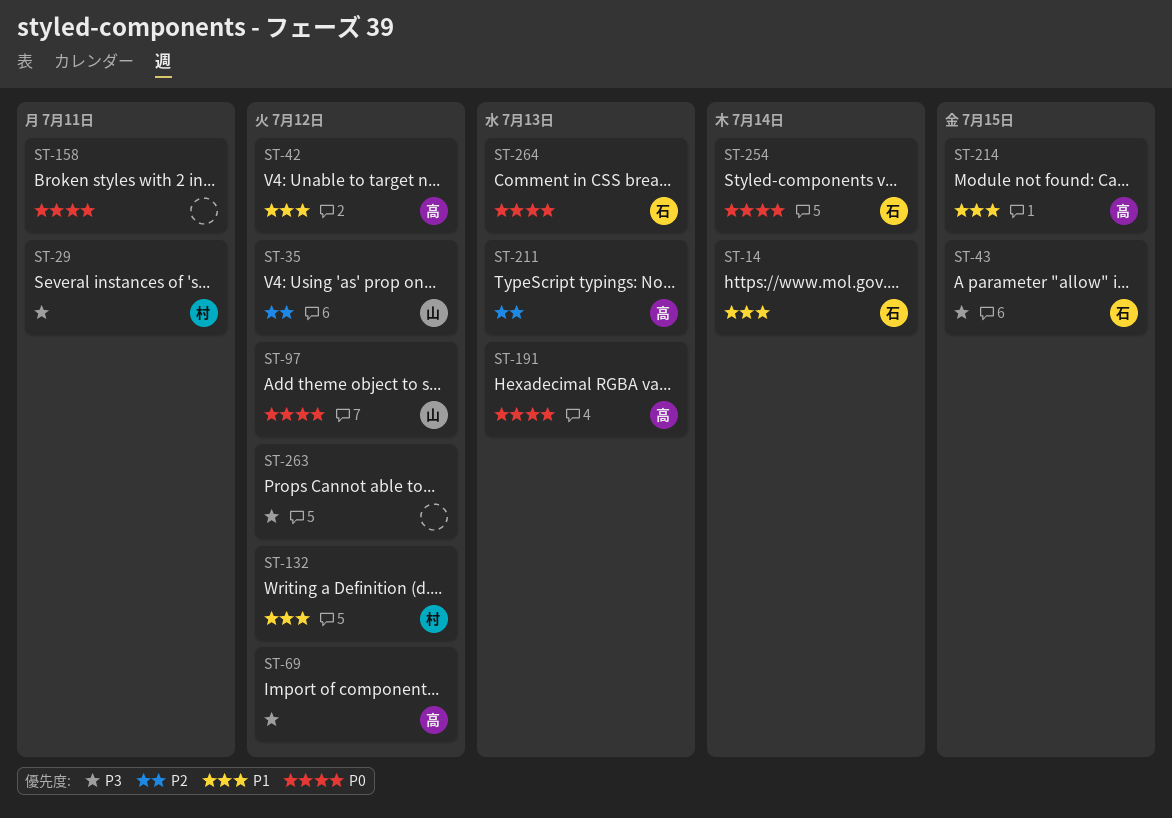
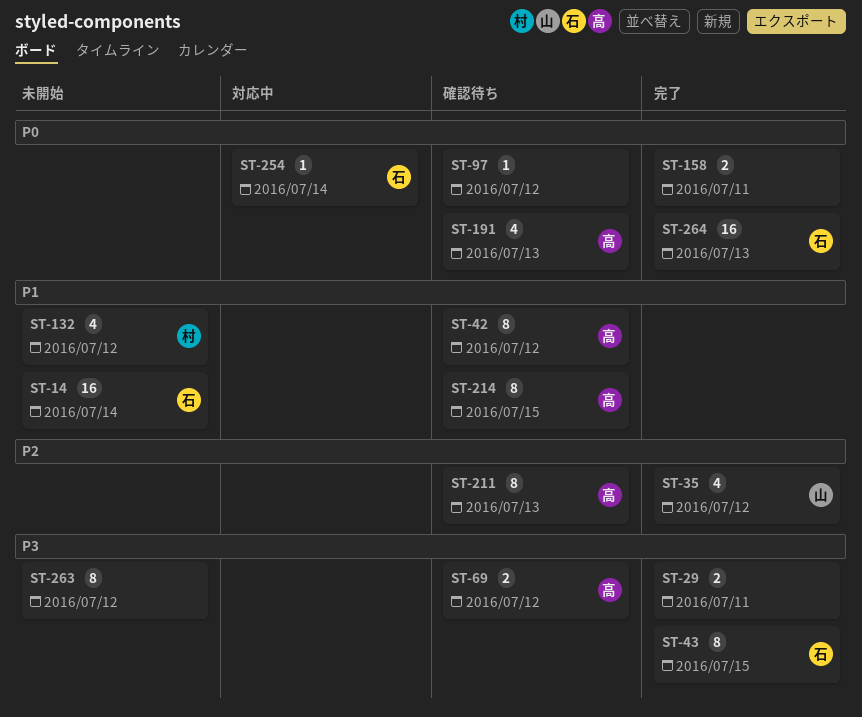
ST-29, owner: 村 -> none
ST-97, owner: 山 -> none

